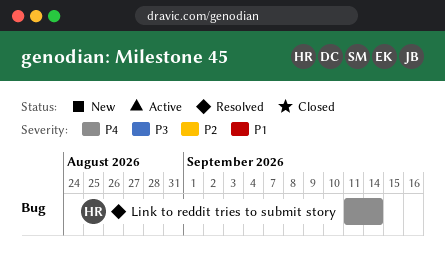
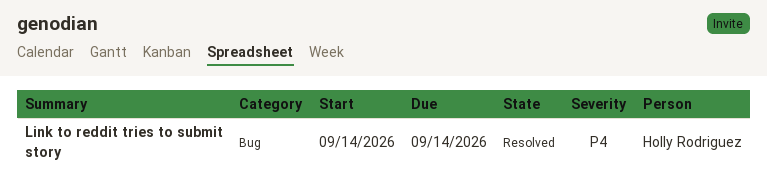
Link to reddit tries to submit story, start: Sep 11 -> Sep 14

